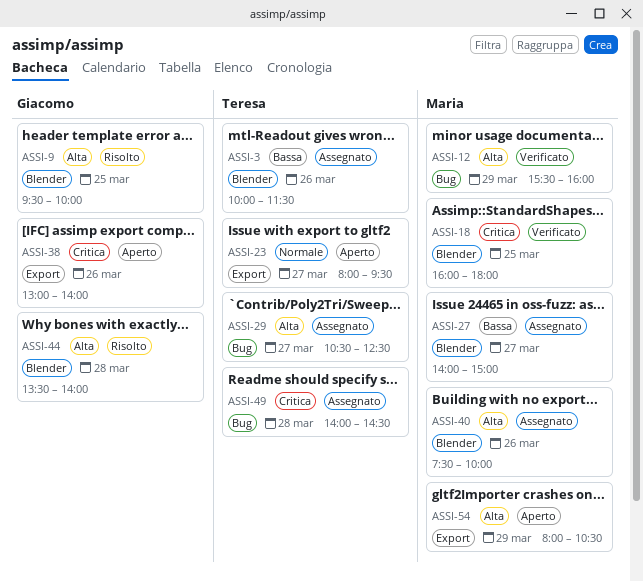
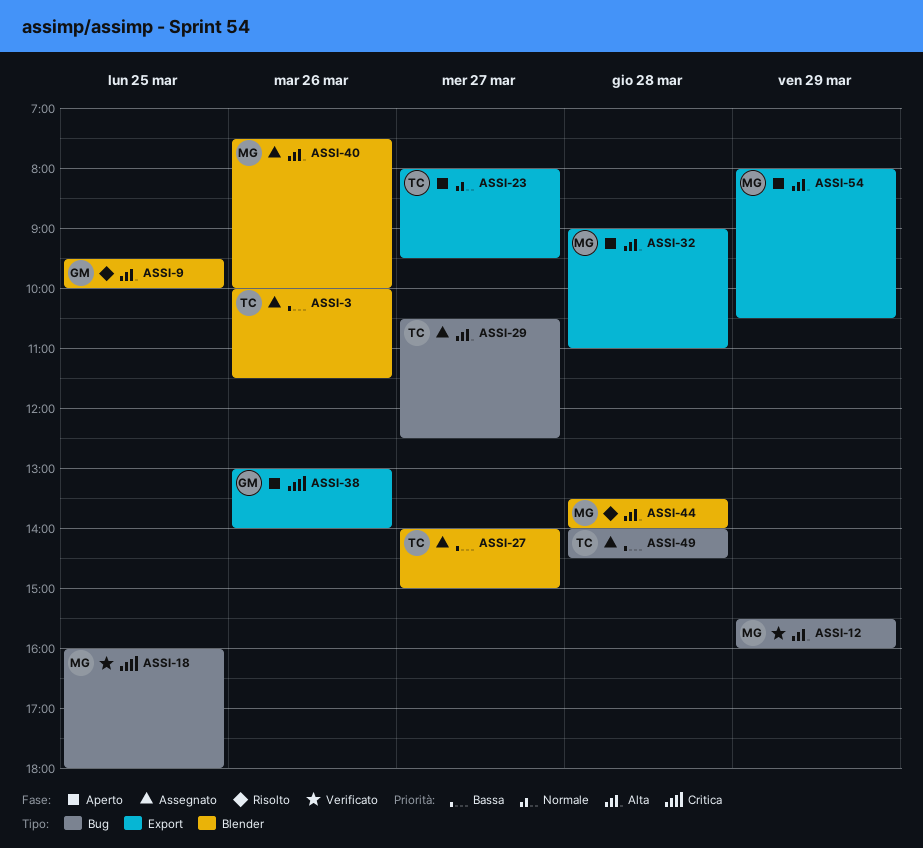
ASSI-18, label: Blender -> Bug
ASSI-27, owner: Maria -> Teresa
ASSI-32: none -> present
ASSI-44, owner: Giacomo -> Maria
ASSI-49, priority: Critica -> Bassa

